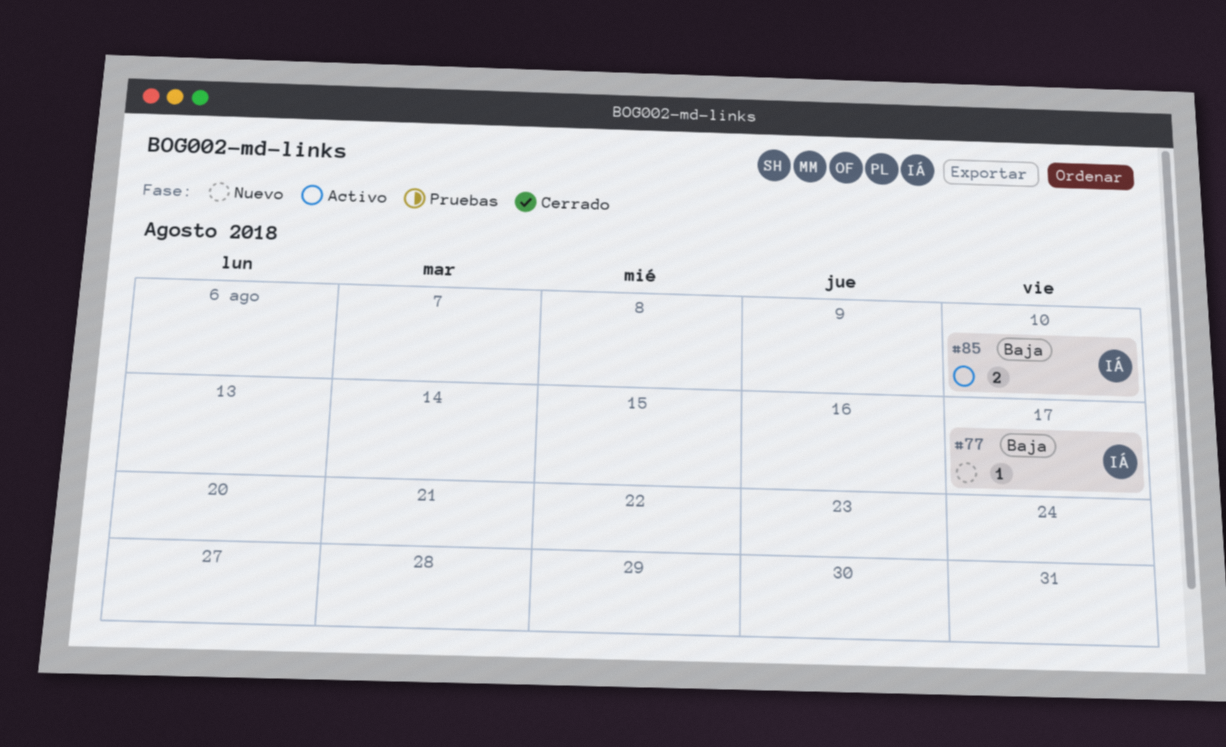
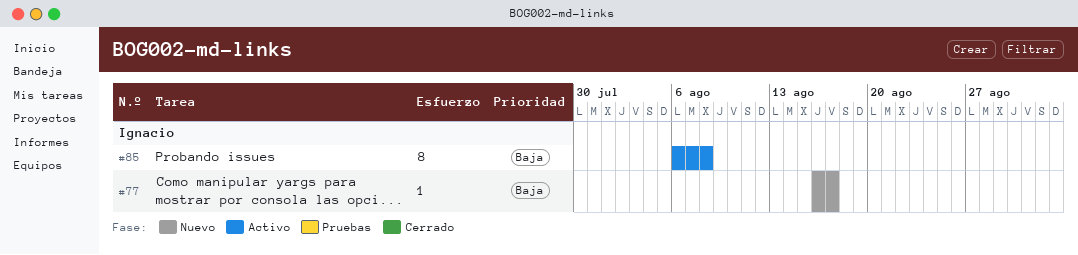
#85, estimate: 2 -> 8
#85, due: Aug 10 -> Aug 8

